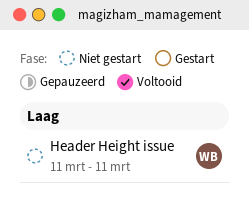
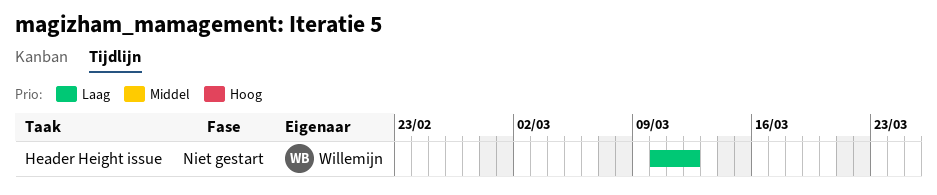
Header Height issue, start: Mar 11 -> Mar 10
Header Height issue, due: Mar 11 -> Mar 12

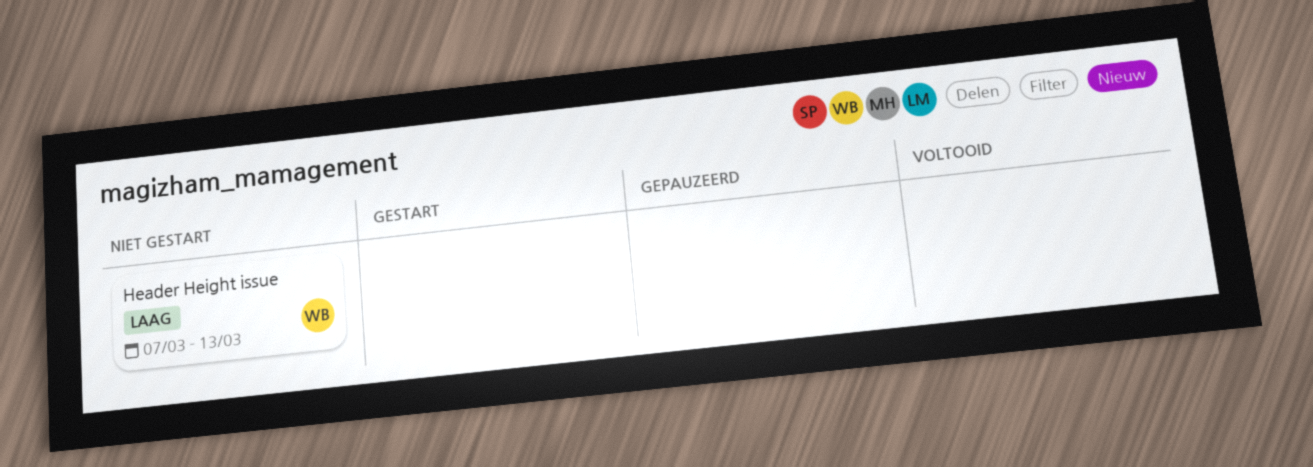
Header Height issue, start: Mar 10 -> Mar 7
Header Height issue, due: Mar 12 -> Mar 13

